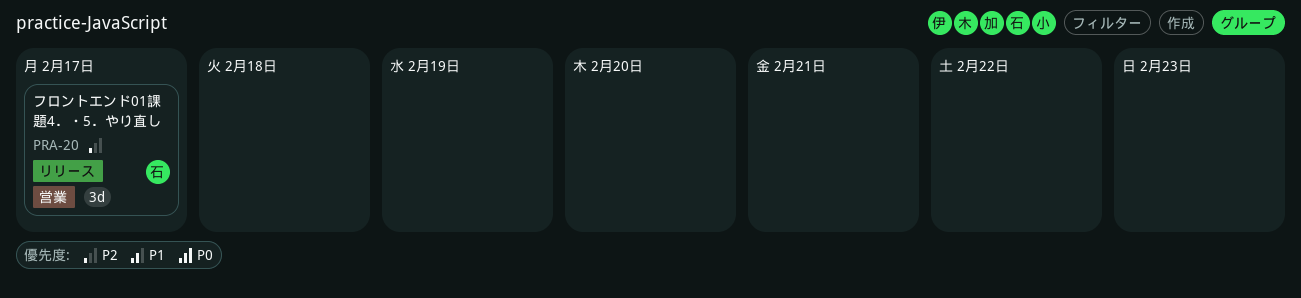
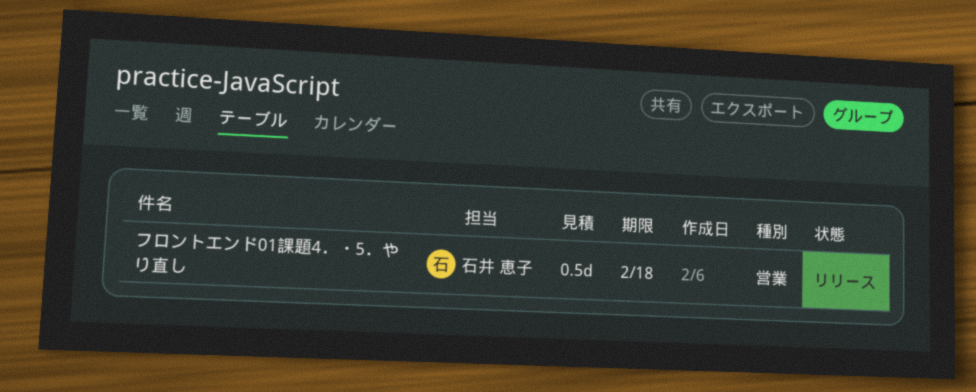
フロントエンド01課題4．・5．やり直し, estimate: 3d -> 0.5d
フロントエンド01課題4．・5．やり直し, due: Feb 17 -> Feb 18

